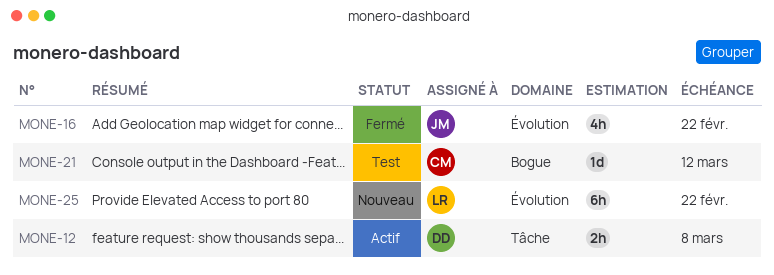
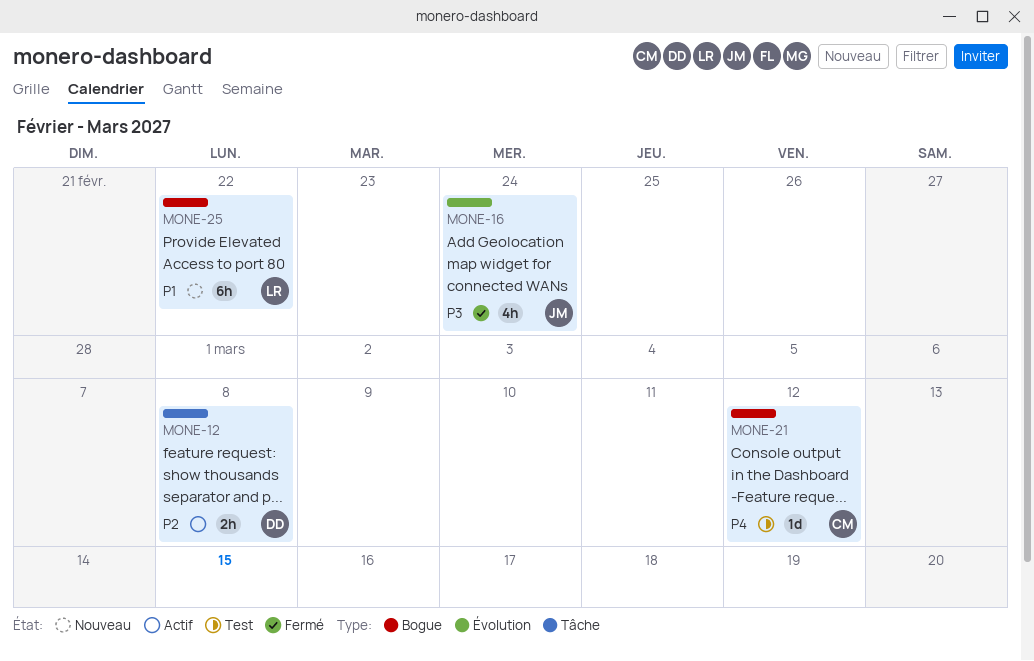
MONE-16, due: Feb 22 -> Feb 24
MONE-25, label: Évolution -> Bogue

